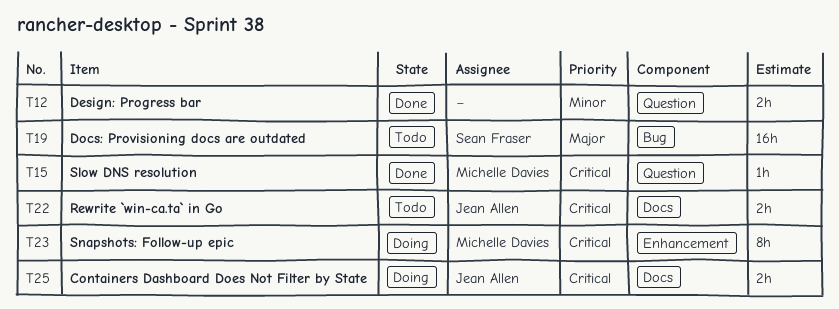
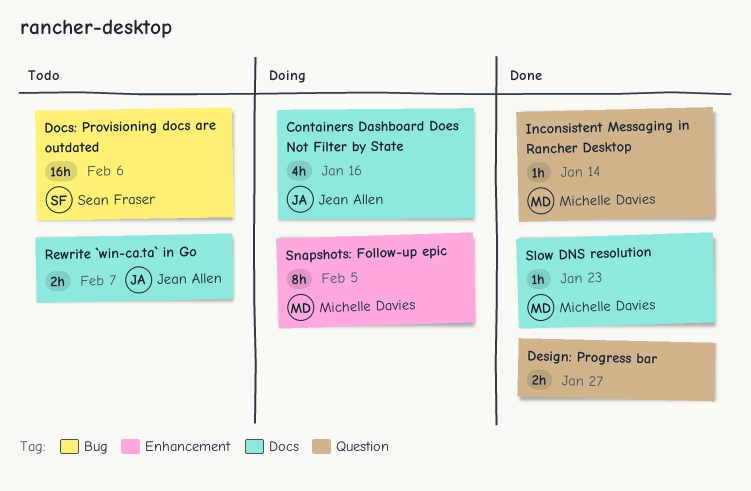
Containers Dashboard Does Not Filter by State, estimate: 2h -> 4h
Inconsistent Messaging in Rancher Desktop: none -> present
Slow DNS resolution, label: Question -> Docs

